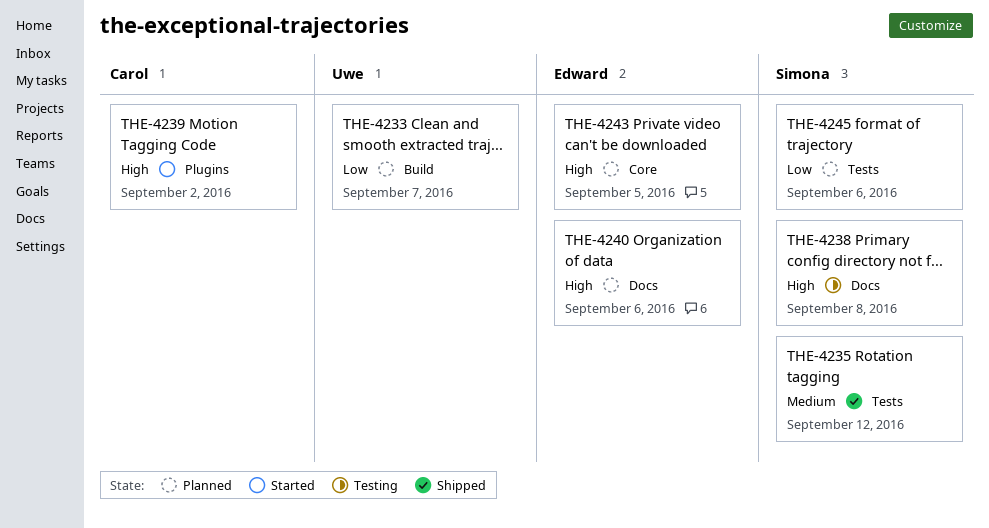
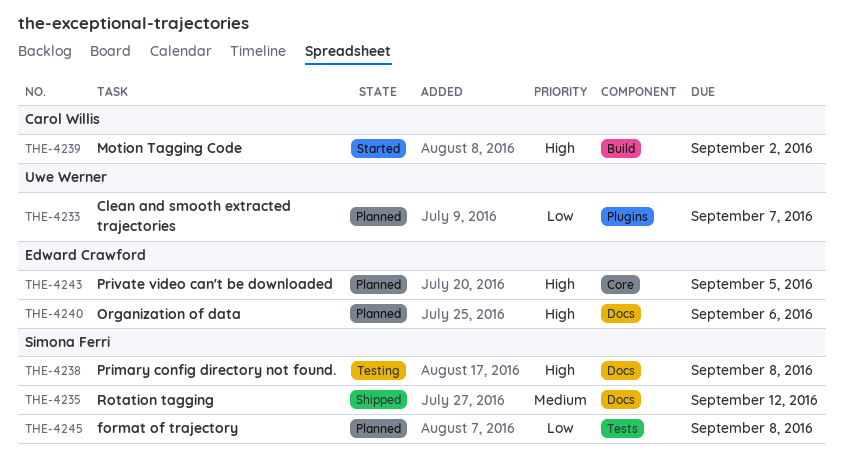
THE-4233, label: Build -> Plugins
THE-4235, label: Tests -> Docs
THE-4239, label: Plugins -> Build
THE-4245, due: Sep 6 -> Sep 8

